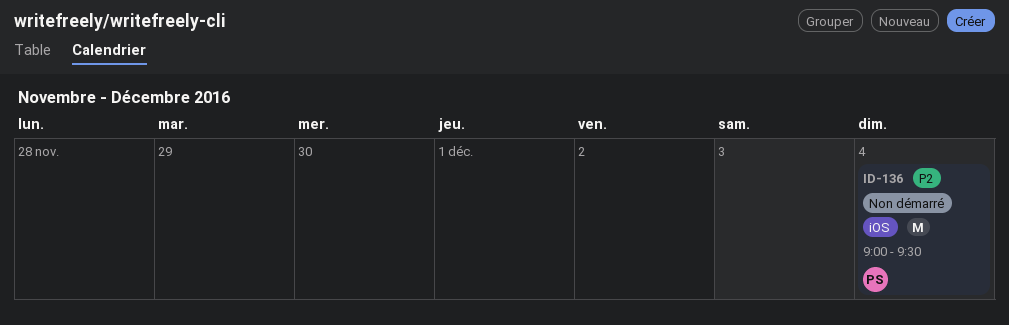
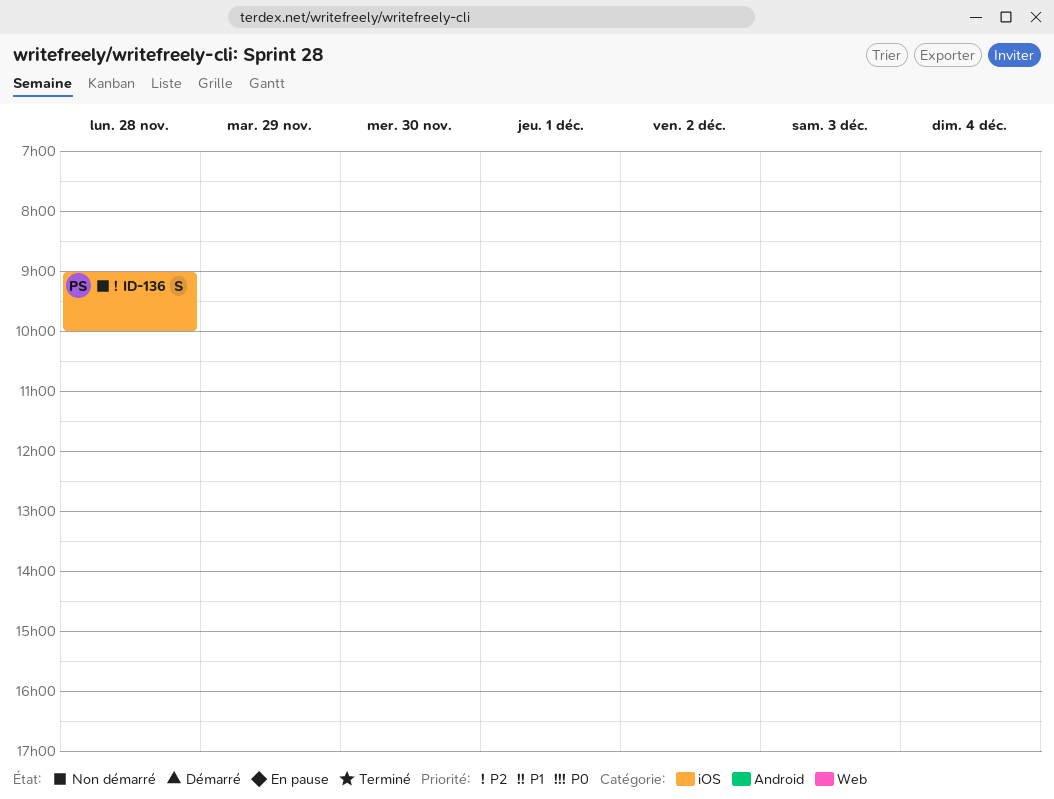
ID-136, estimate: M -> S
ID-136, day: Dec 4 -> Nov 28
ID-136, ends: 09:30 -> 10:00

